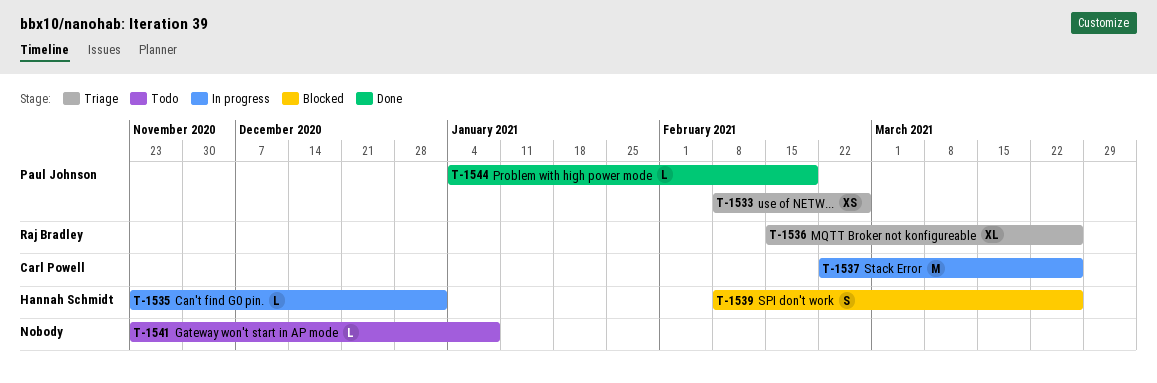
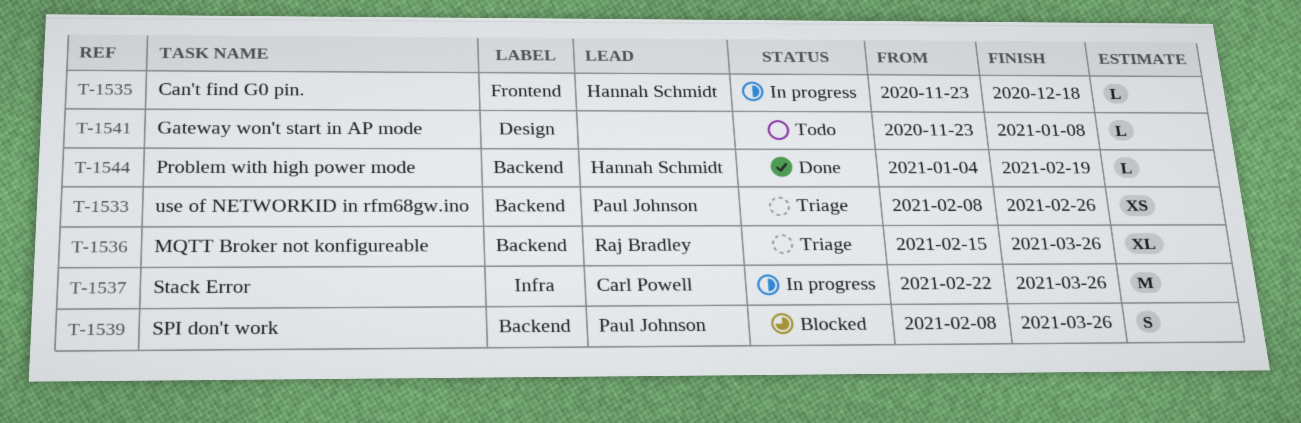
T-1535, due: Jan 1 -> Dec 18
T-1539, owner: Hannah Schmidt -> Paul Johnson
T-1544, owner: Paul Johnson -> Hannah Schmidt

